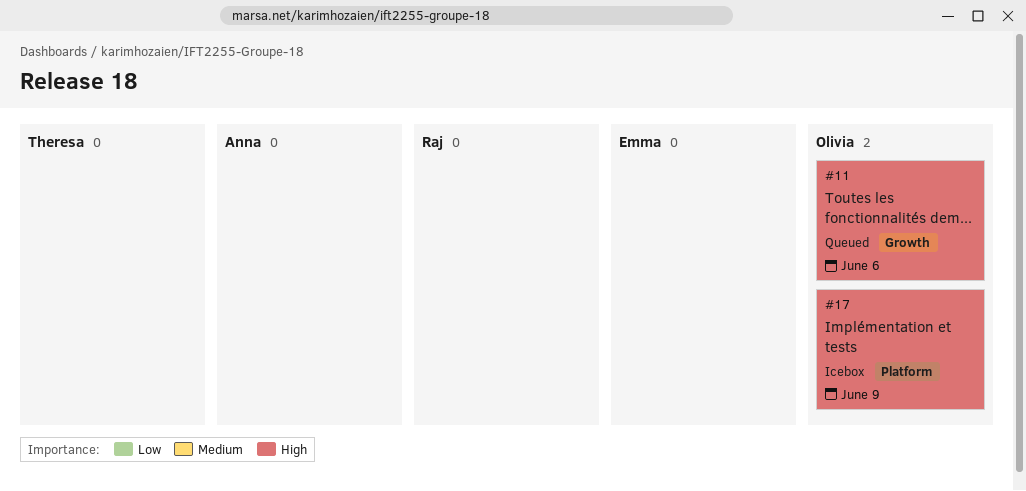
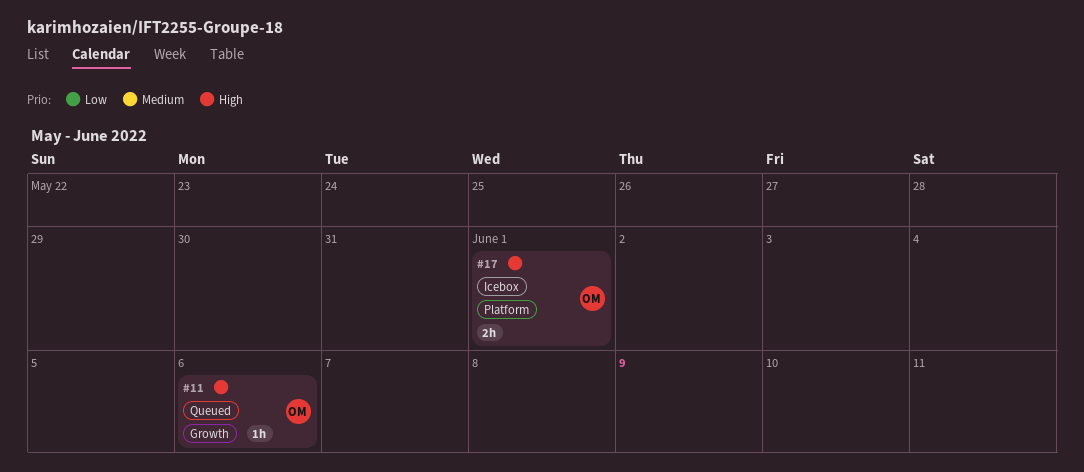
#17, due: Jun 9 -> Jun 1

